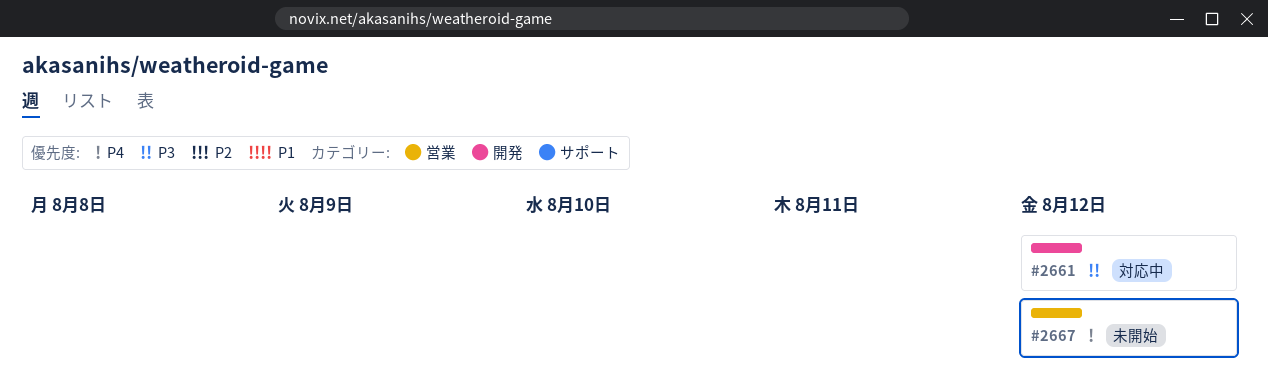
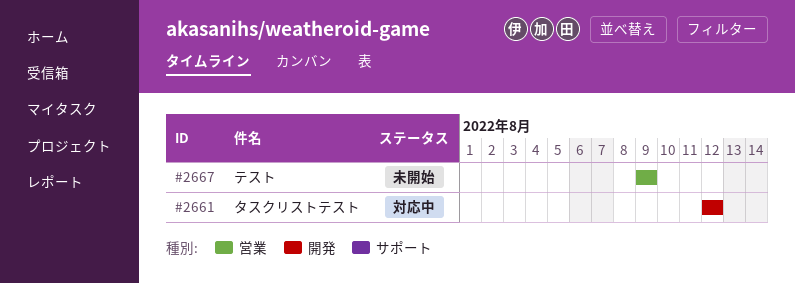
#2667, due: Aug 12 -> Aug 9

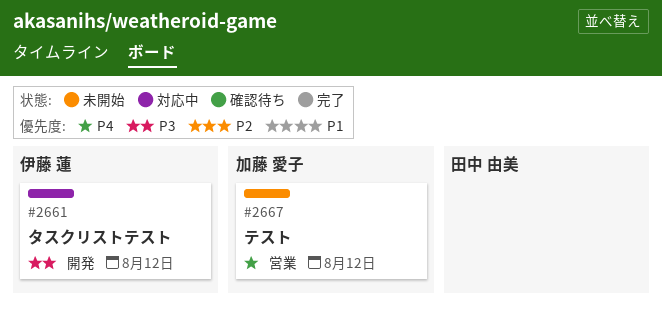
#2667, due: Aug 9 -> Aug 12

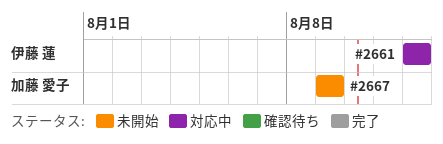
#2667, due: Aug 12 -> Aug 9

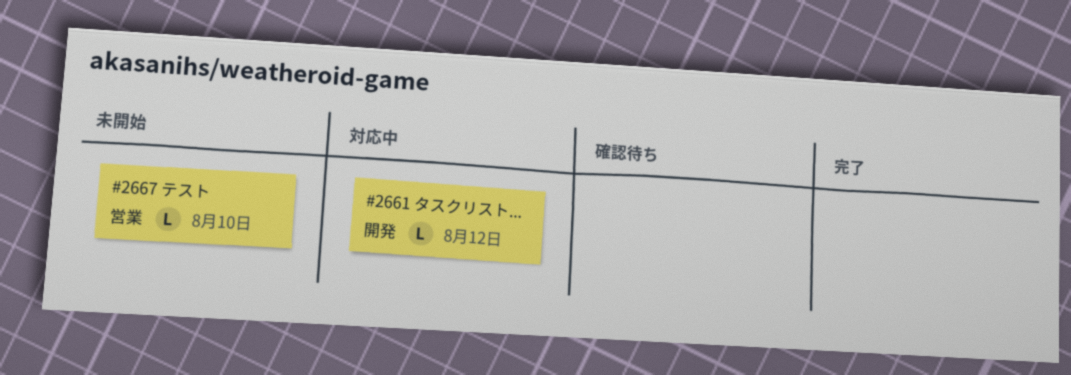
#2667, due: Aug 9 -> Aug 10

